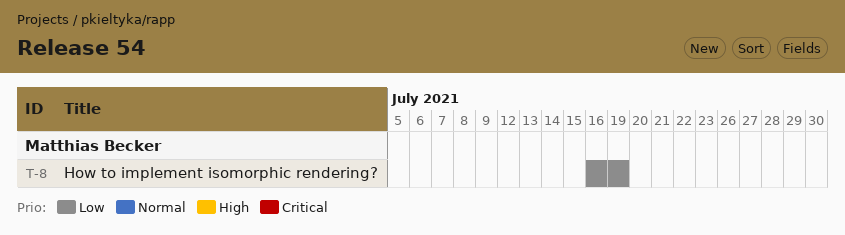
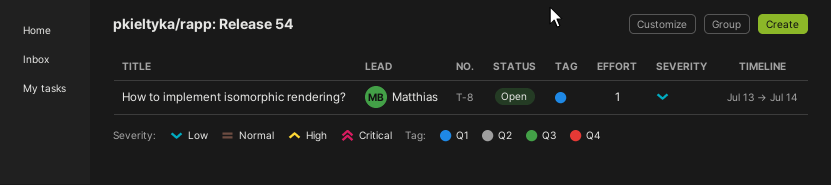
T-8, start: Jul 16 -> Jul 13
T-8, due: Jul 19 -> Jul 14

